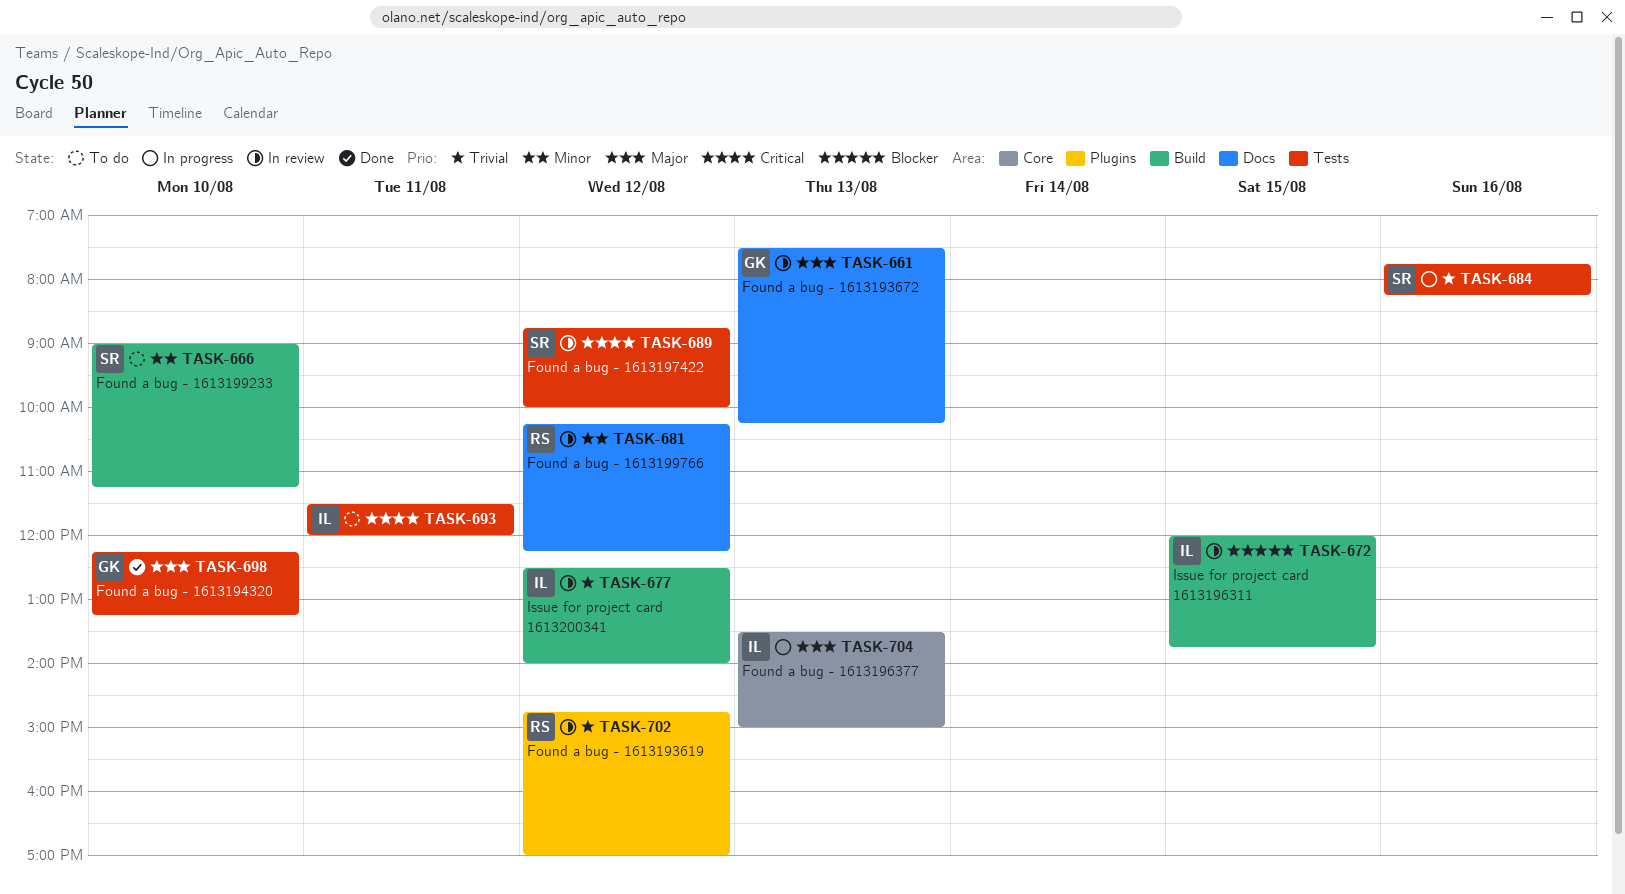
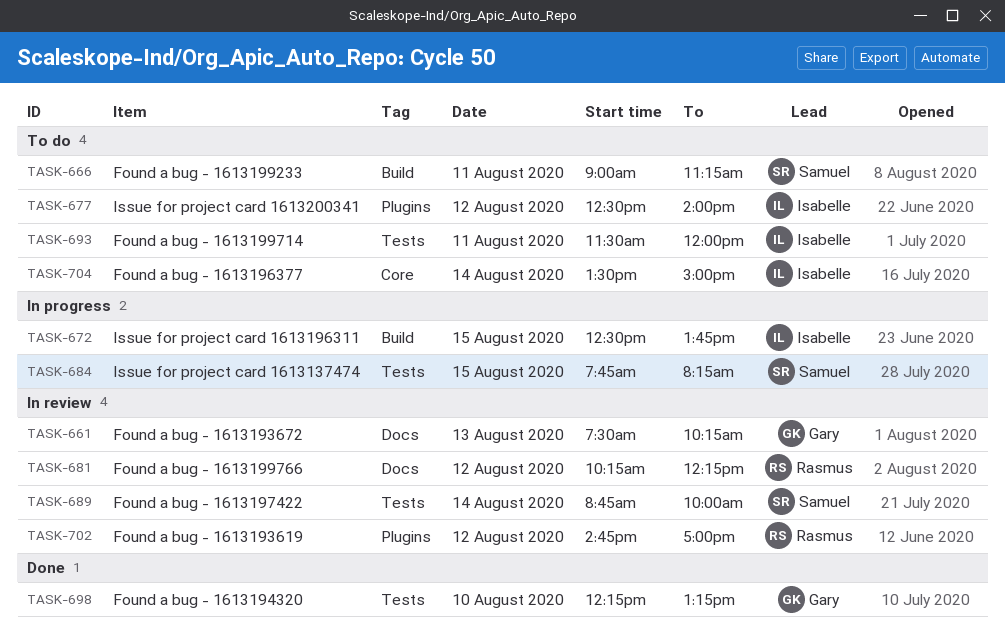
TASK-666, day: Aug 10 -> Aug 11
TASK-672, status: In review -> In progress
TASK-672, begins: 12:00 -> 12:30
TASK-677, status: In review -> To do
TASK-677, label: Build -> Plugins
TASK-684, day: Aug 16 -> Aug 15
TASK-689, day: Aug 12 -> Aug 14
TASK-704, status: In progress -> To do
TASK-704, day: Aug 13 -> Aug 14

